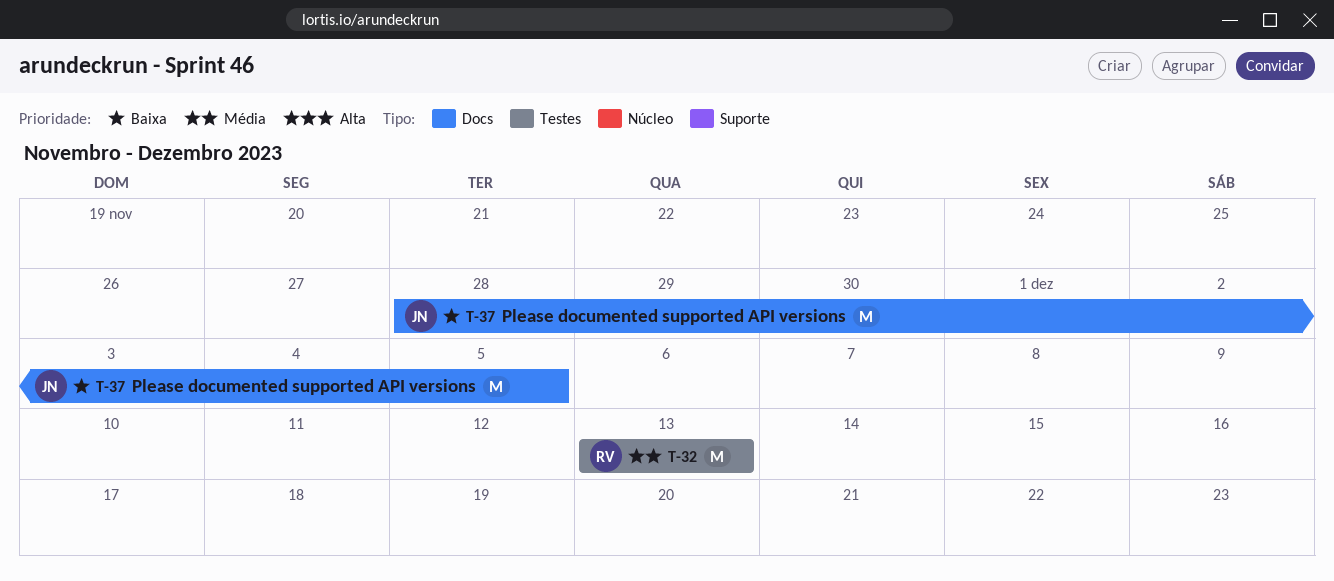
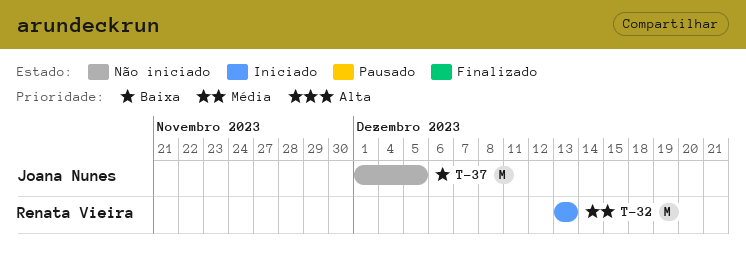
T-37, start: Nov 28 -> Dec 1

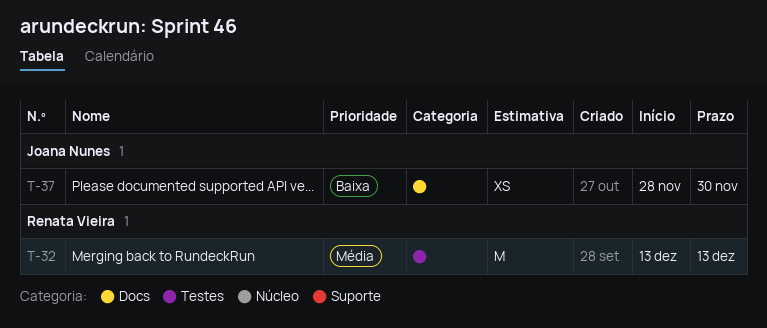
T-37, estimate: M -> XS
T-37, start: Dec 1 -> Nov 28
T-37, due: Dec 5 -> Nov 30

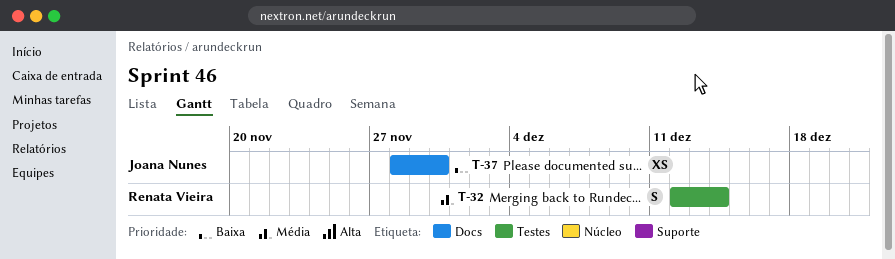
T-32, estimate: M -> S
T-32, start: Dec 13 -> Dec 12
T-32, due: Dec 13 -> Dec 14

